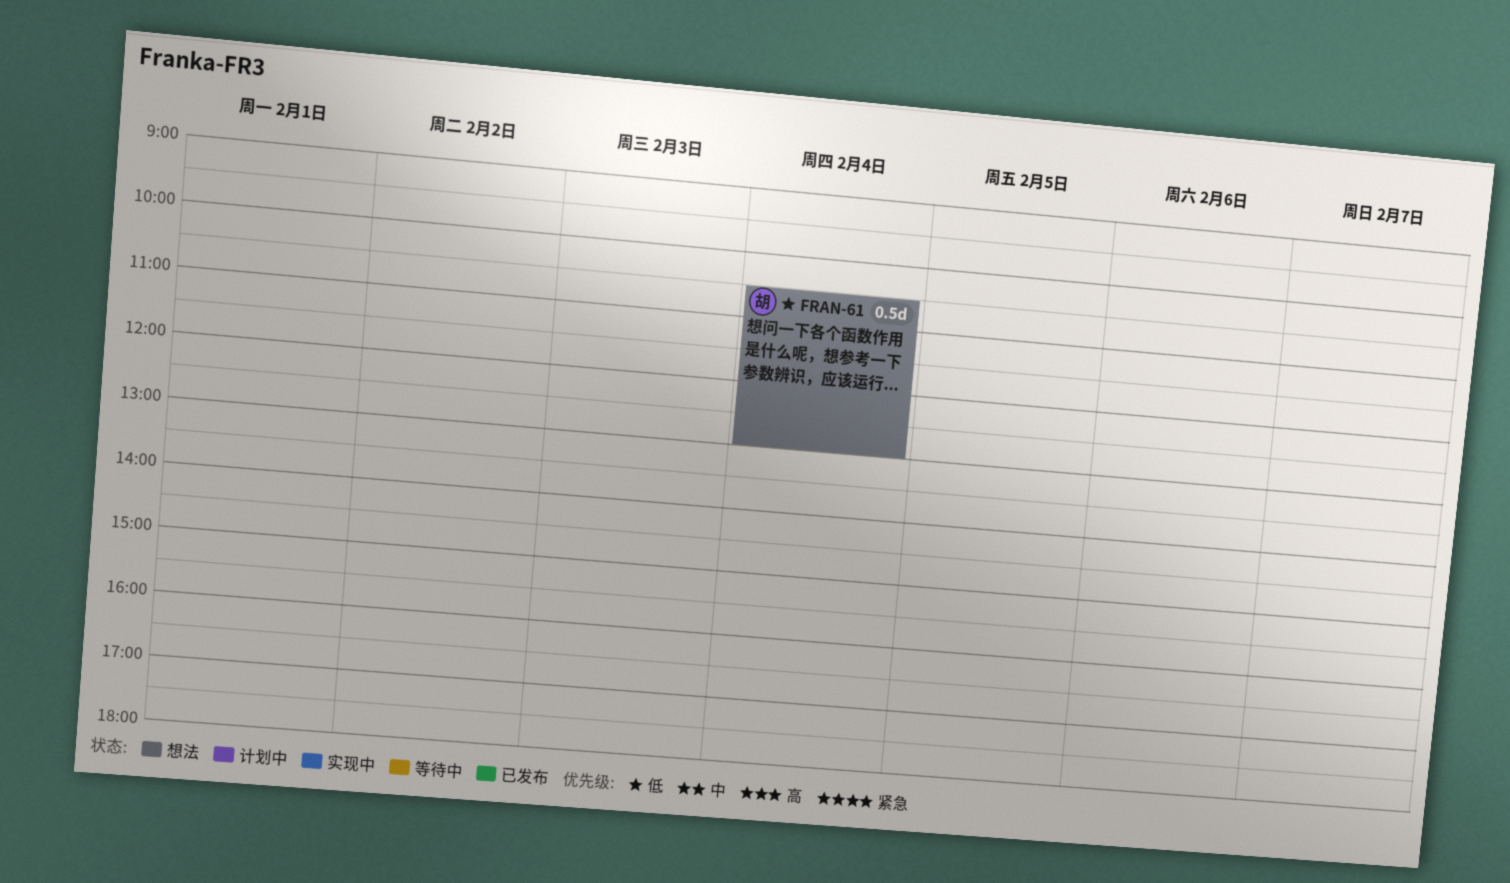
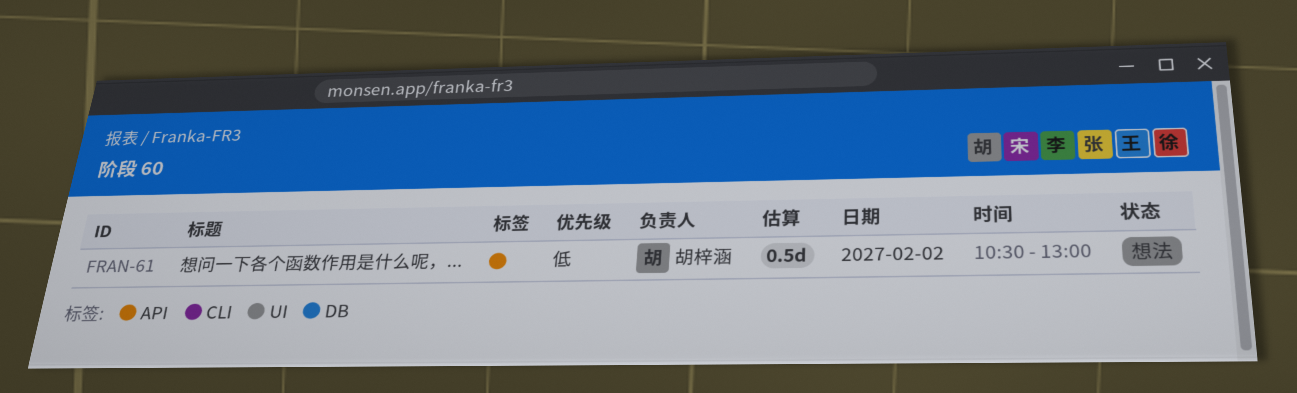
FRAN-61, day: Feb 4 -> Feb 2

